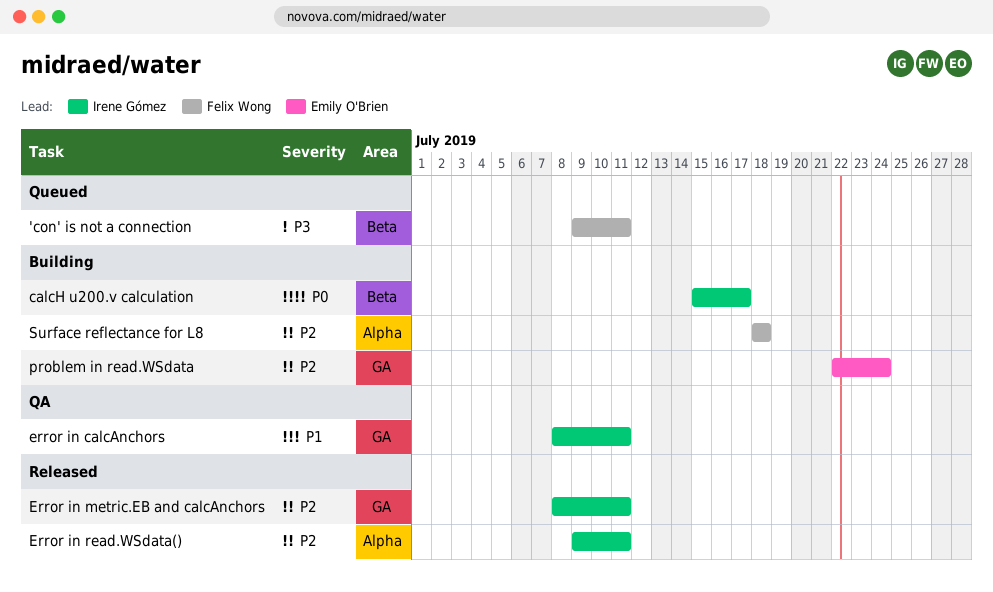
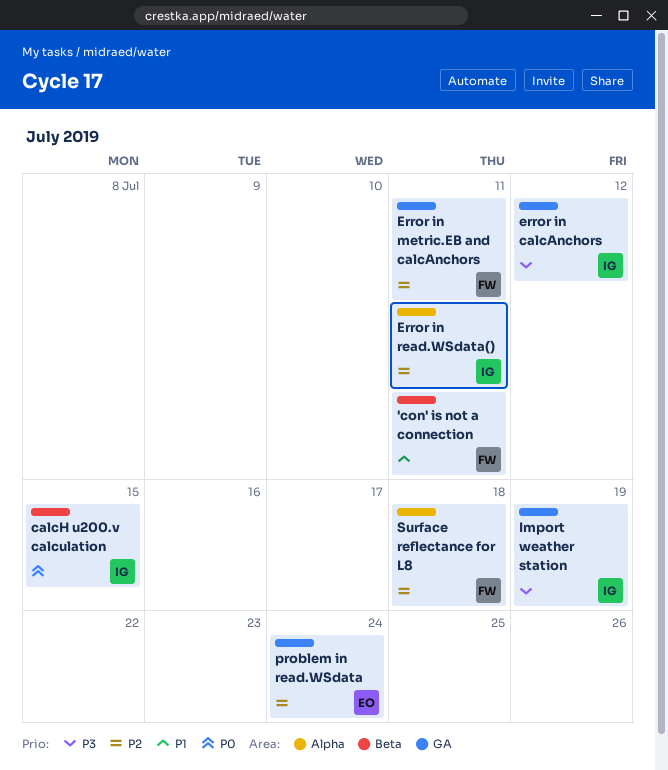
'con' is not a connection, priority: P3 -> P1
calcH u200.v calculation, due: Jul 17 -> Jul 15
error in calcAnchors, priority: P1 -> P3
error in calcAnchors, due: Jul 11 -> Jul 12
Error in metric.EB and calcAnchors, owner: Irene Gómez -> Felix Wong
Import weather station: none -> present

